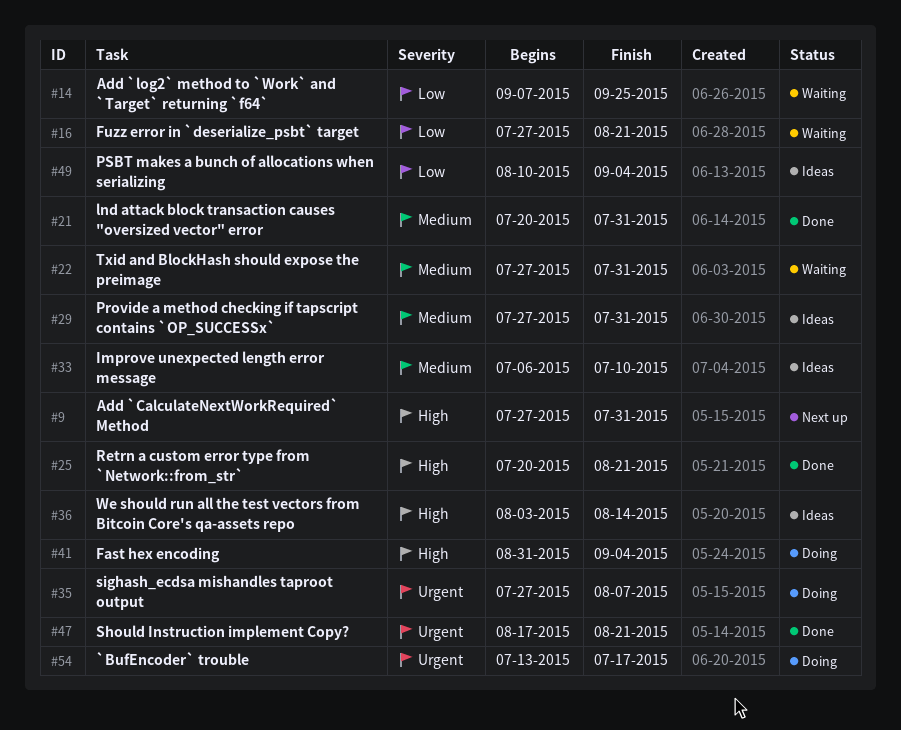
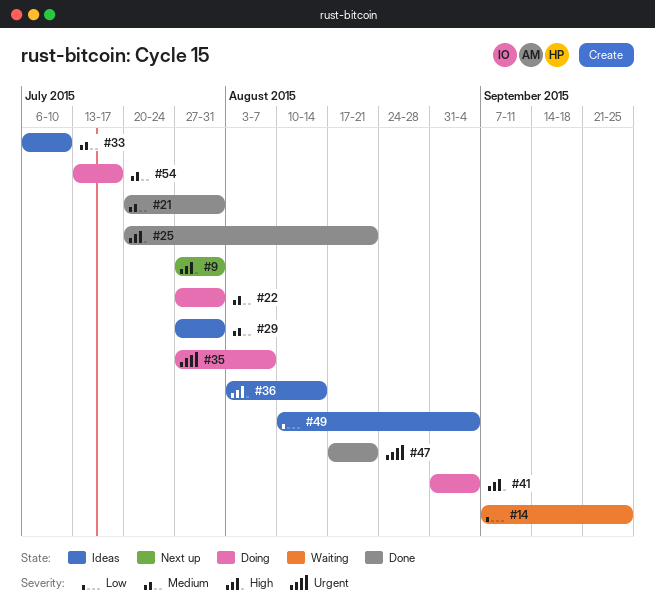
#16: present -> none
#22, status: Waiting -> Doing
#54, priority: Urgent -> Medium

